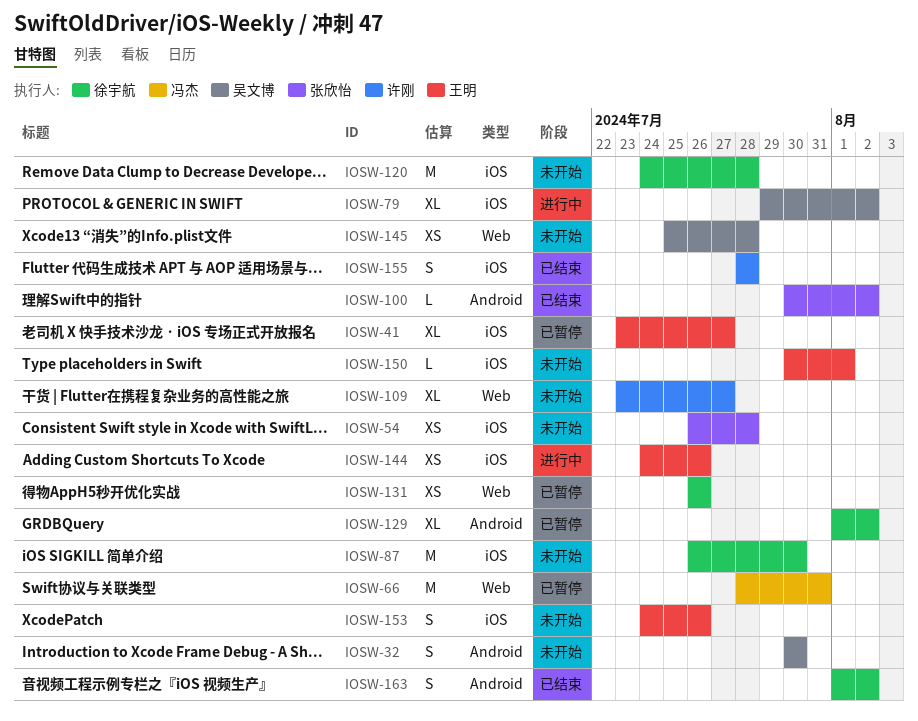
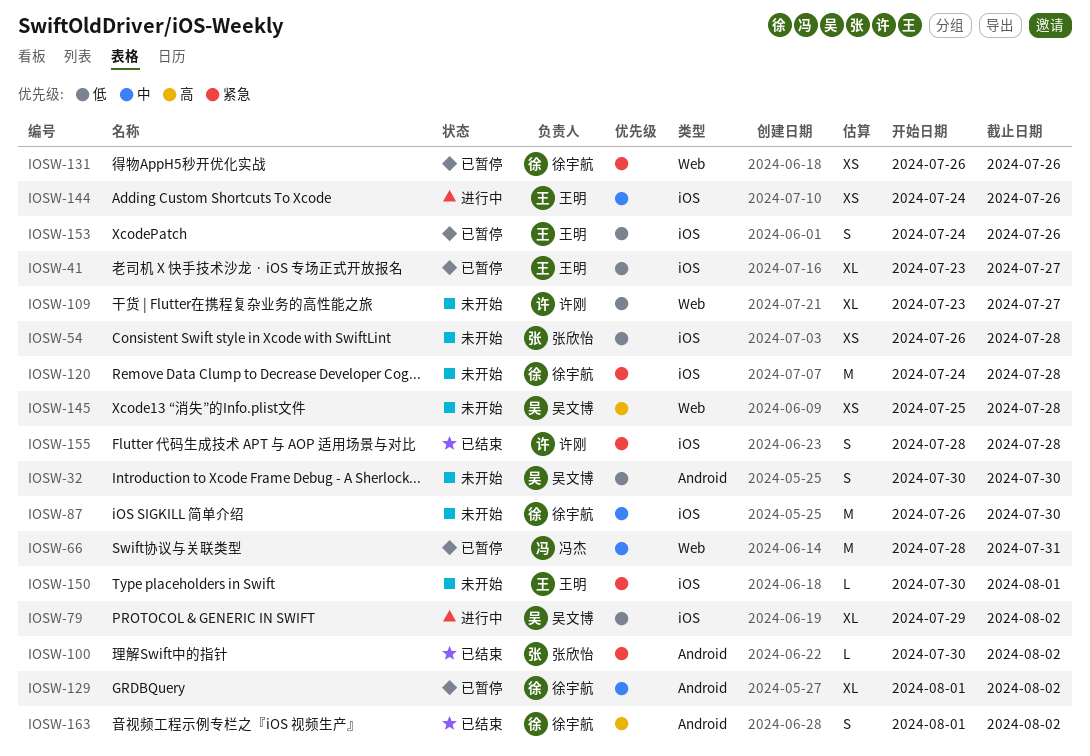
IOSW-153, status: 未开始 -> 已暂停

